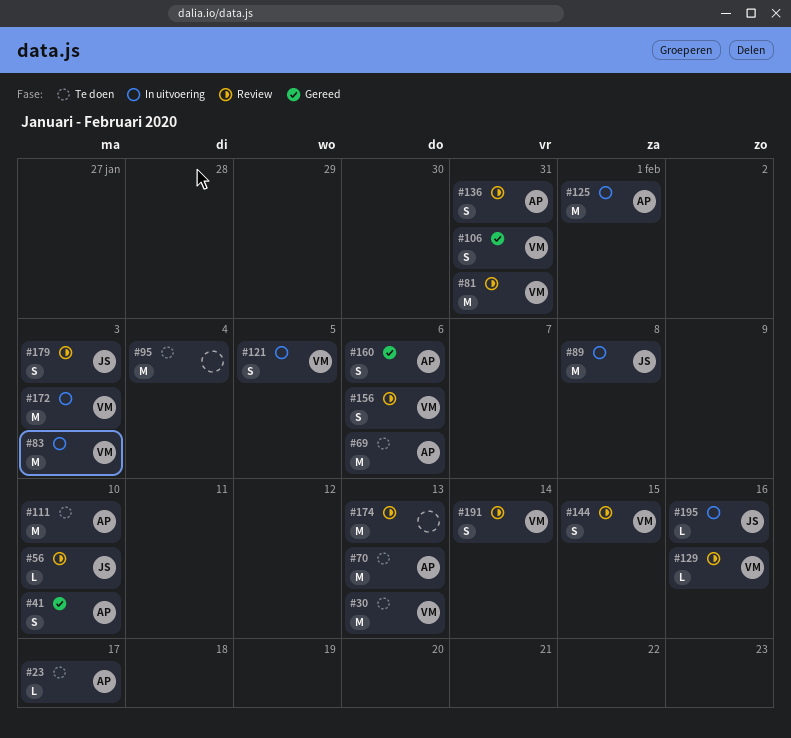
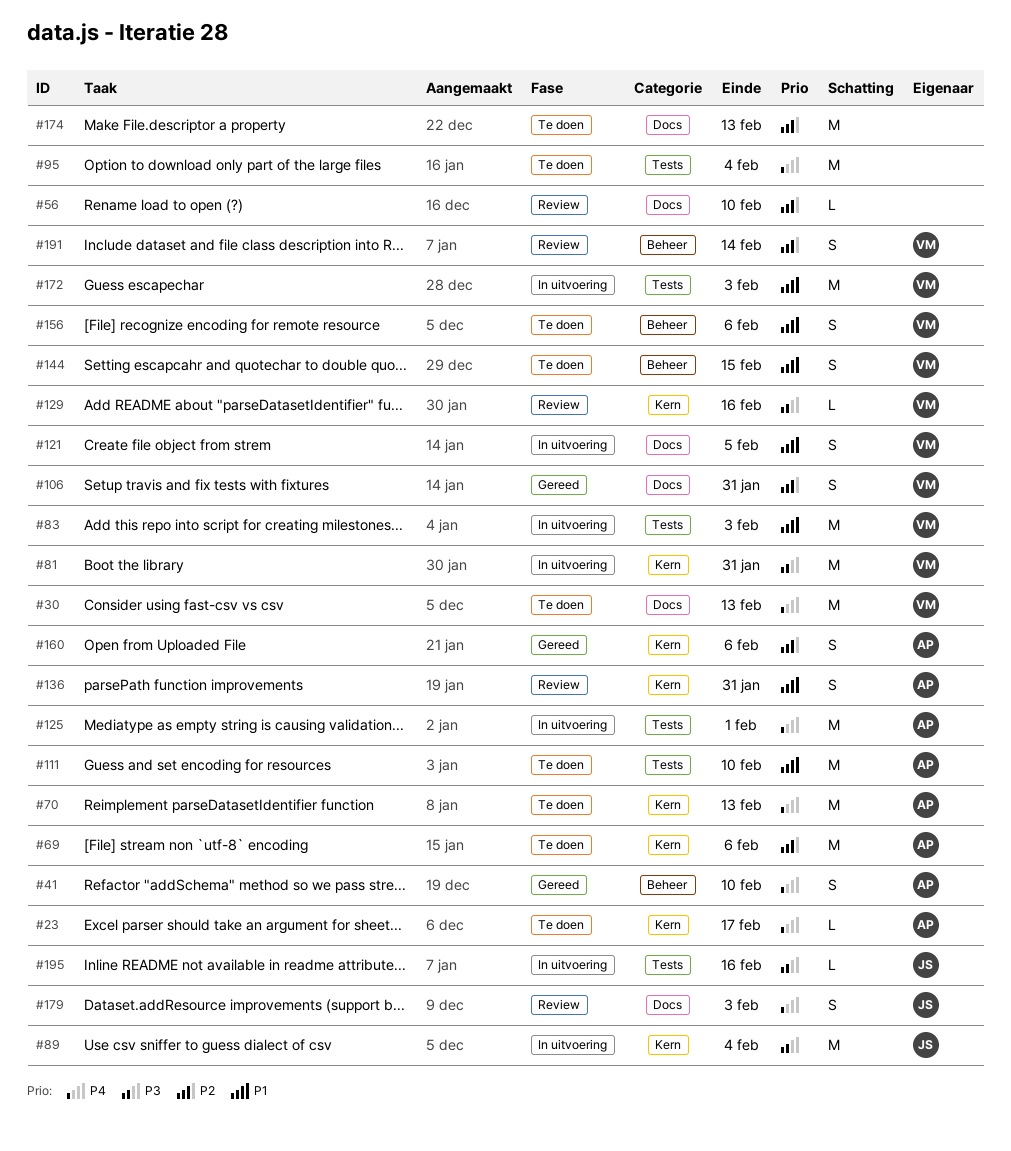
#56, owner: JS -> none
#81, status: Review -> In uitvoering
#89, due: Feb 8 -> Feb 4
#144, status: Review -> Te doen
#156, status: Review -> Te doen
#174, status: Review -> Te doen

